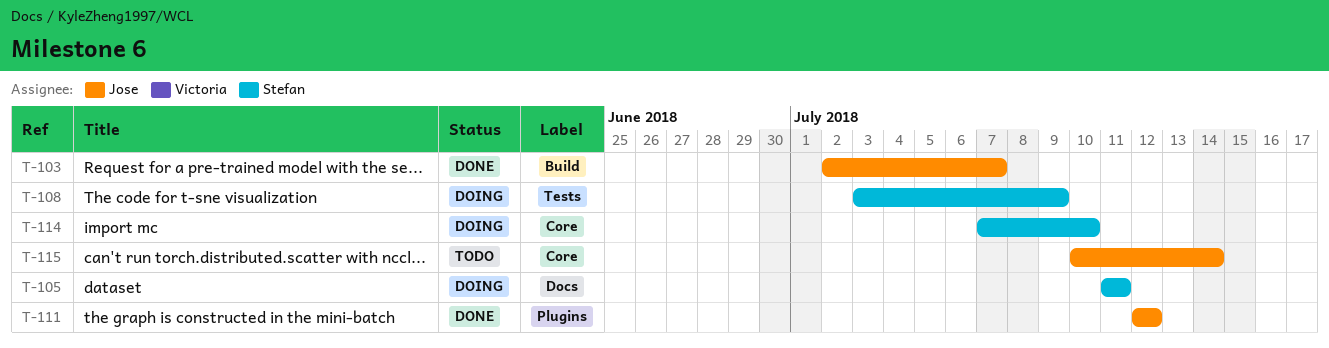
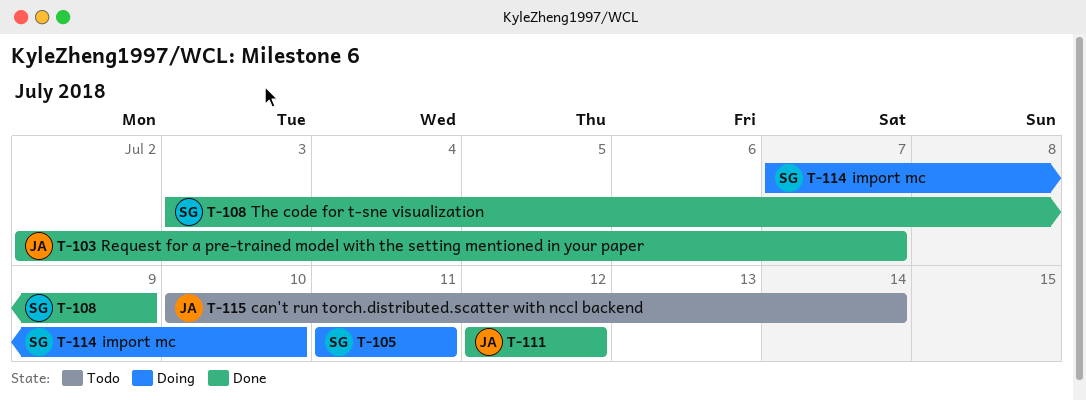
T-108, status: Doing -> Done

